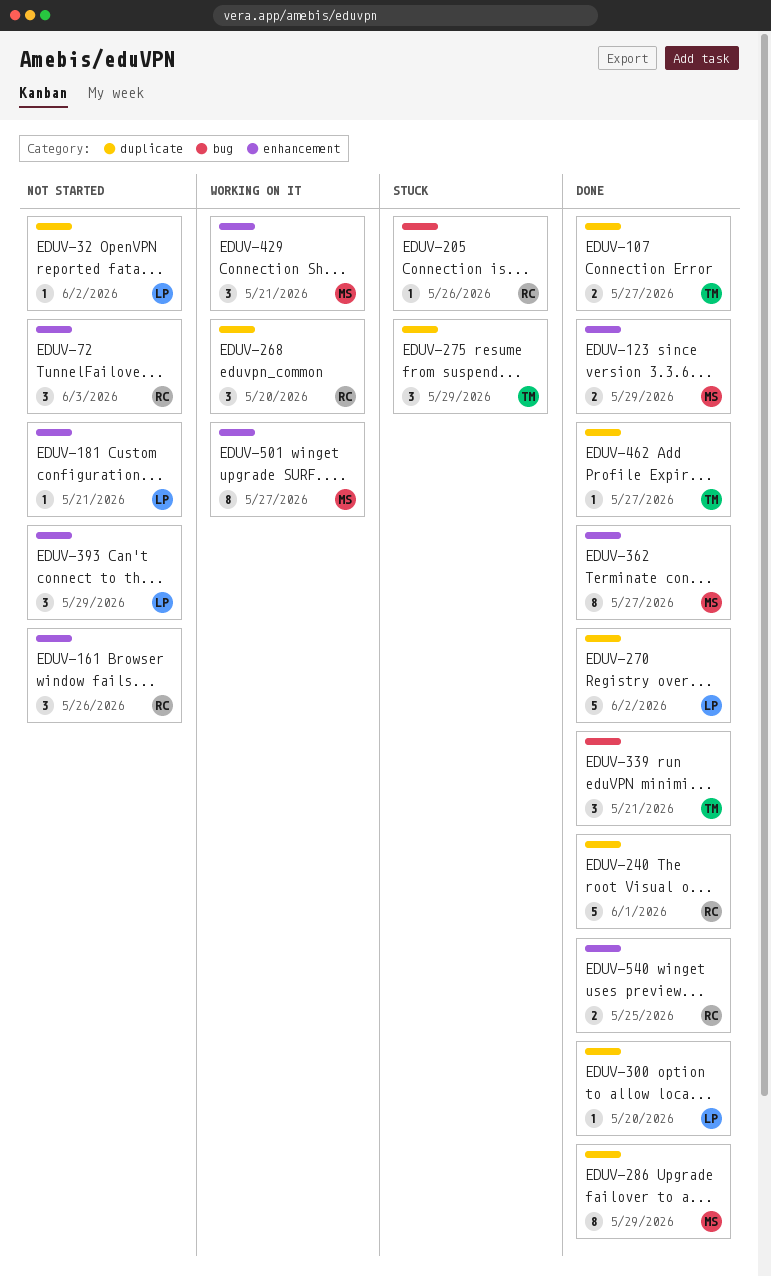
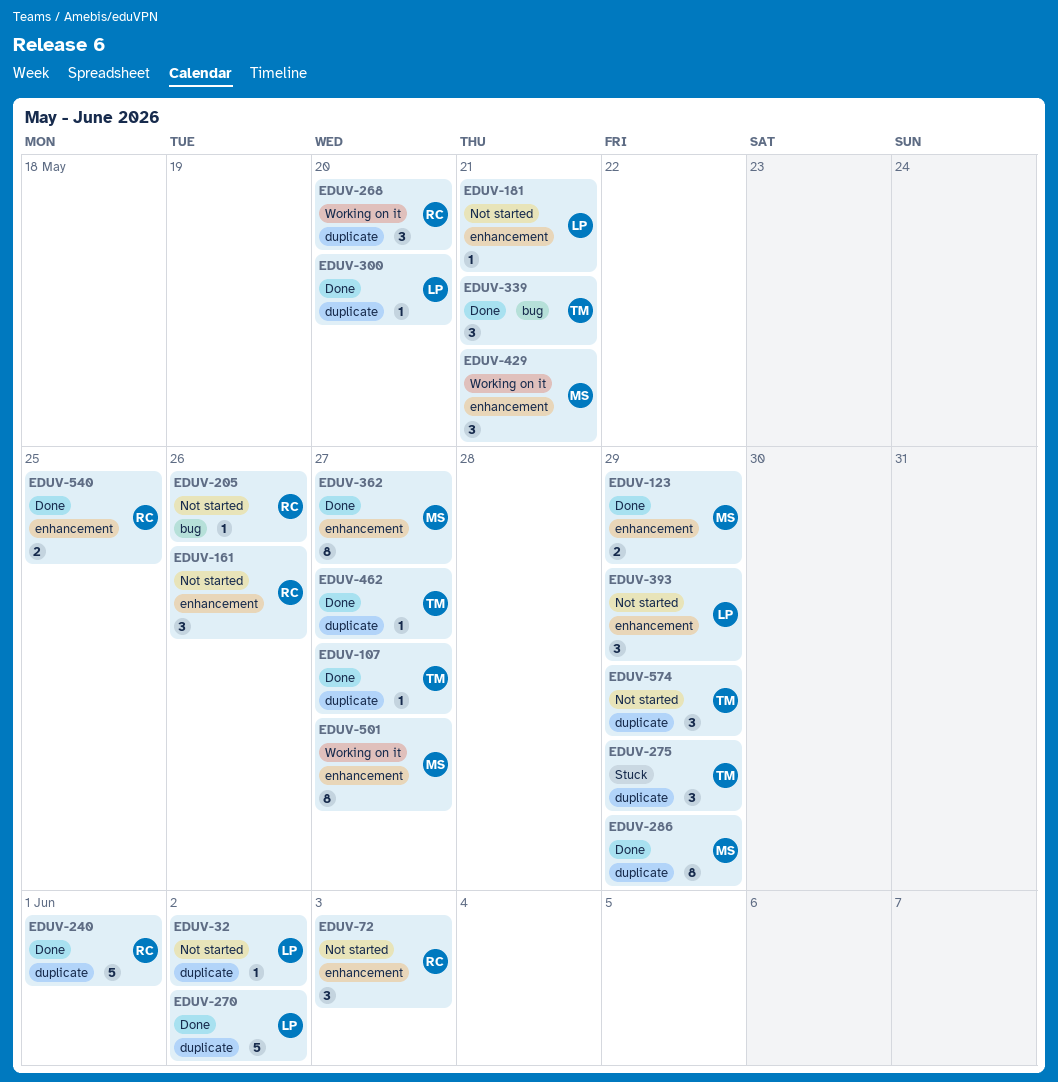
EDUV-107, estimate: 2 -> 1
EDUV-205, status: Stuck -> Not started
EDUV-574: none -> present

